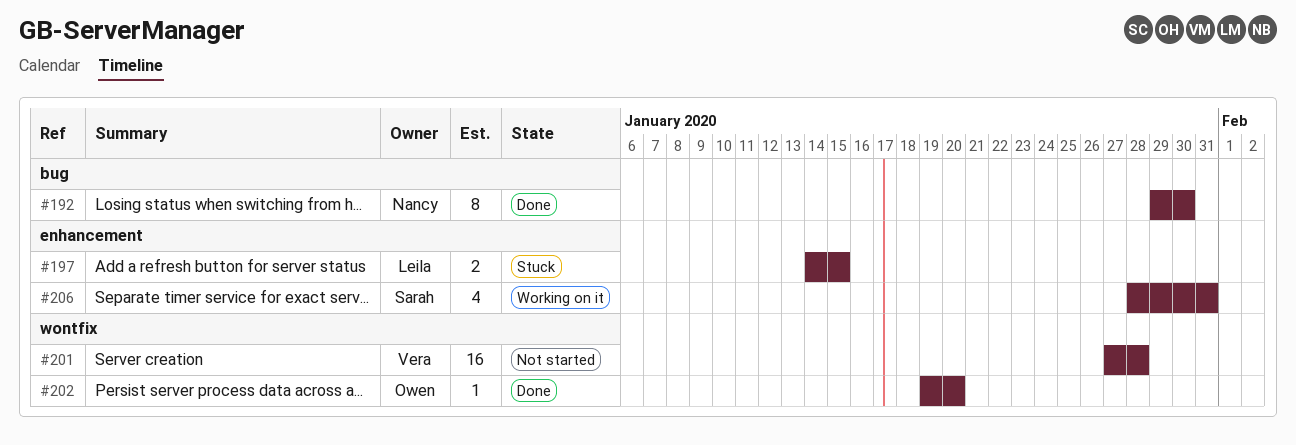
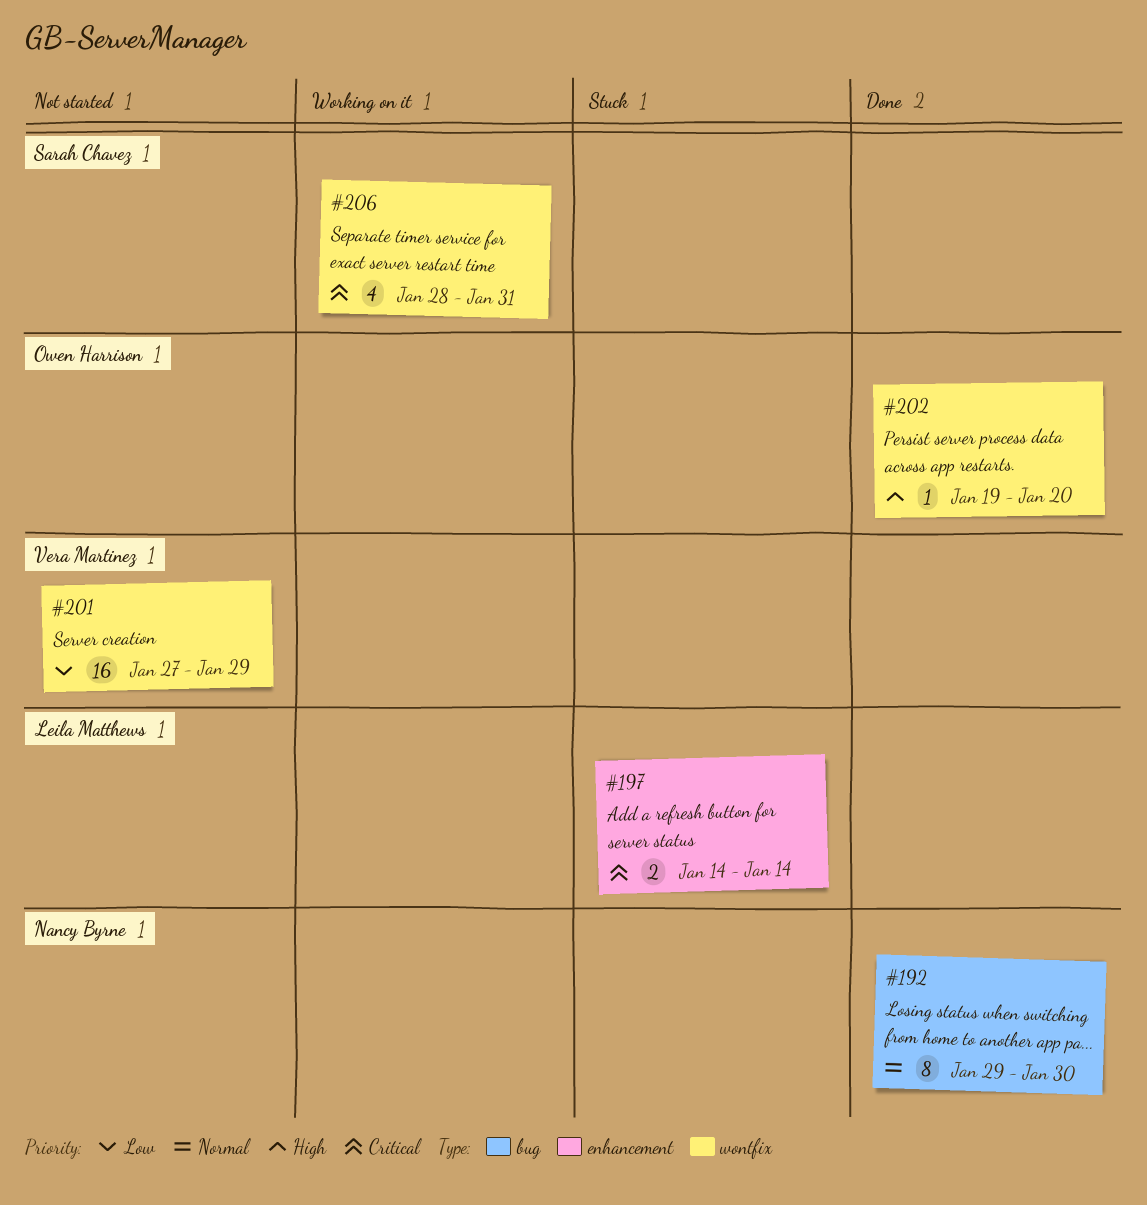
#197, due: Jan 15 -> Jan 14
#201, due: Jan 28 -> Jan 29
#206, label: enhancement -> wontfix

